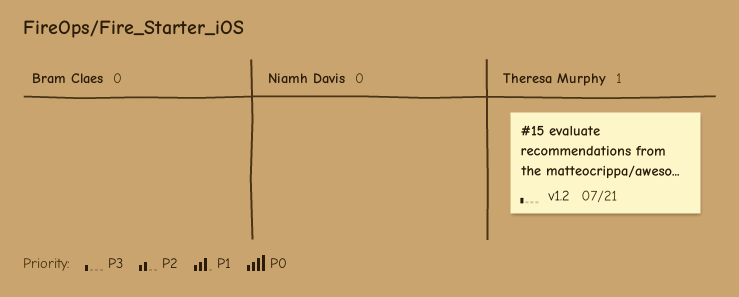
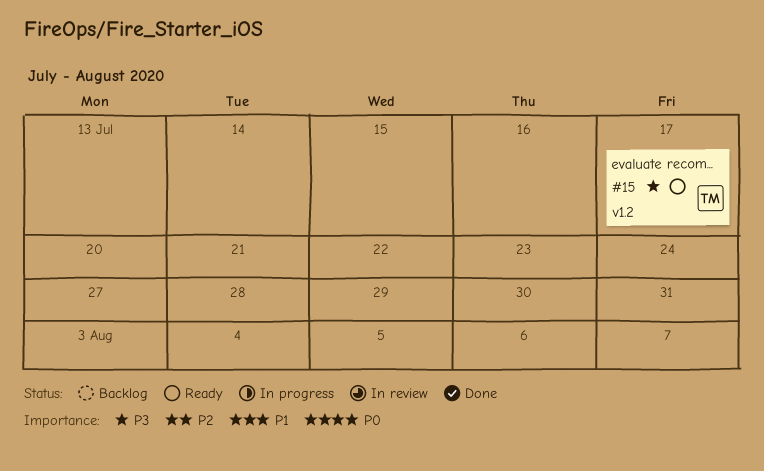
#15, due: Jul 21 -> Jul 17

